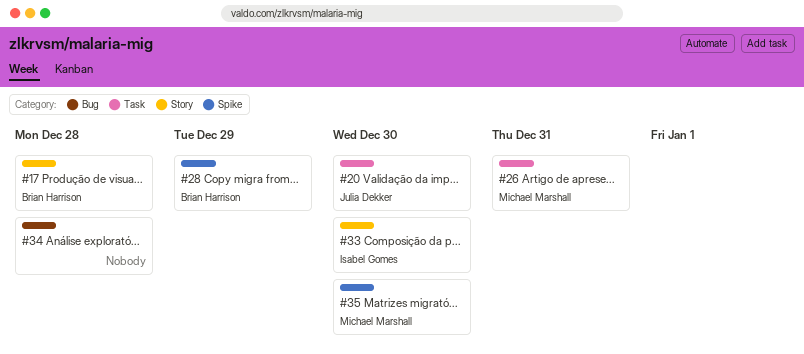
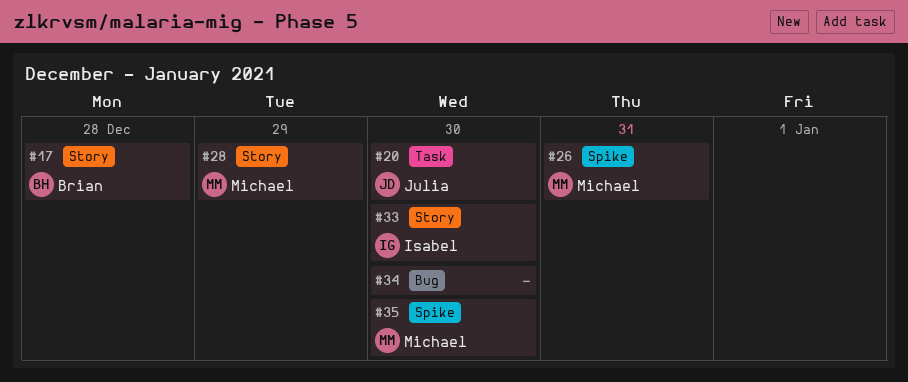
#26, label: Task -> Spike
#28, owner: Brian Harrison -> Michael Marshall
#28, label: Spike -> Story
#34, due: Dec 28 -> Dec 30

